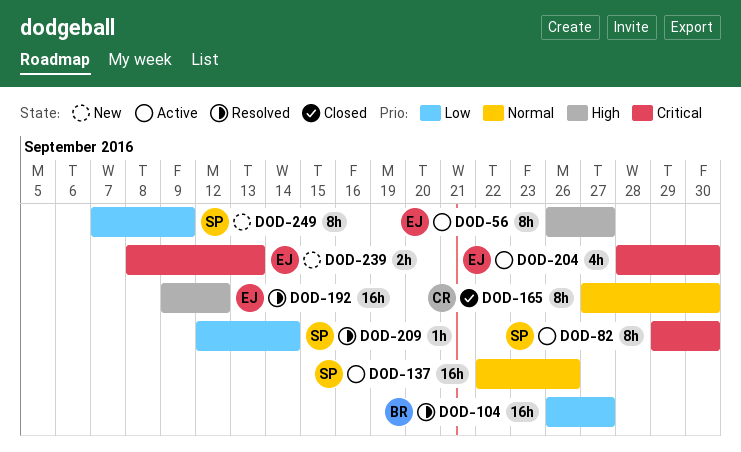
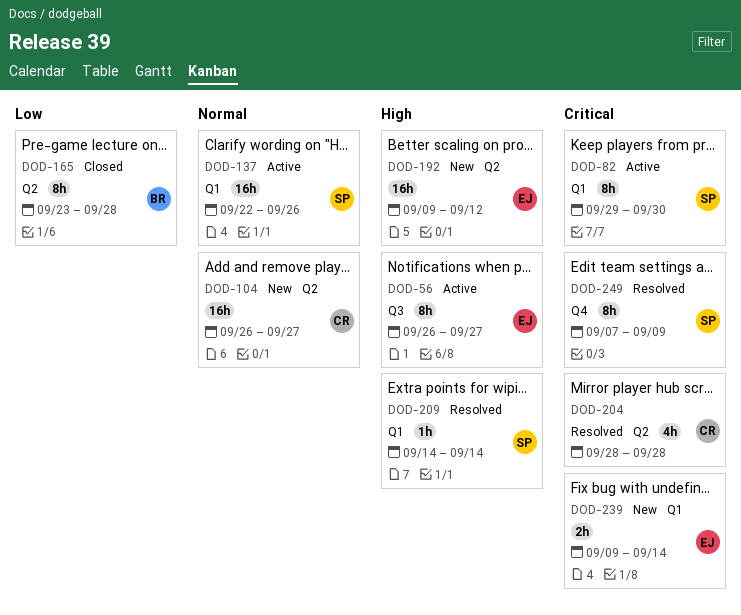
DOD-104, status: Resolved -> New
DOD-104, owner: BR -> CR
DOD-104, priority: Low -> Normal
DOD-165, owner: CR -> BR
DOD-165, priority: Normal -> Low
DOD-165, start: Sep 27 -> Sep 23
DOD-165, due: Sep 30 -> Sep 28
DOD-192, status: Resolved -> New
DOD-204, status: Active -> Resolved
DOD-204, owner: EJ -> CR
DOD-204, due: Sep 30 -> Sep 28
DOD-209, priority: Low -> High
DOD-209, start: Sep 12 -> Sep 14
DOD-239, start: Sep 8 -> Sep 9
DOD-239, due: Sep 13 -> Sep 14
DOD-249, status: New -> Resolved
DOD-249, priority: Low -> Critical

